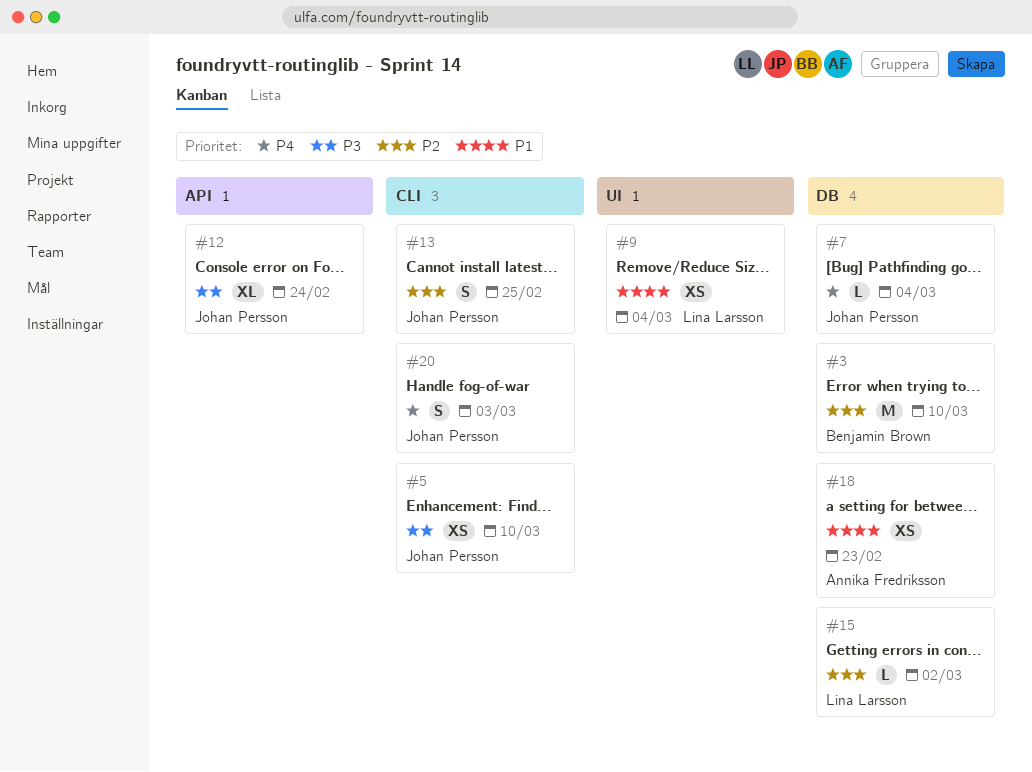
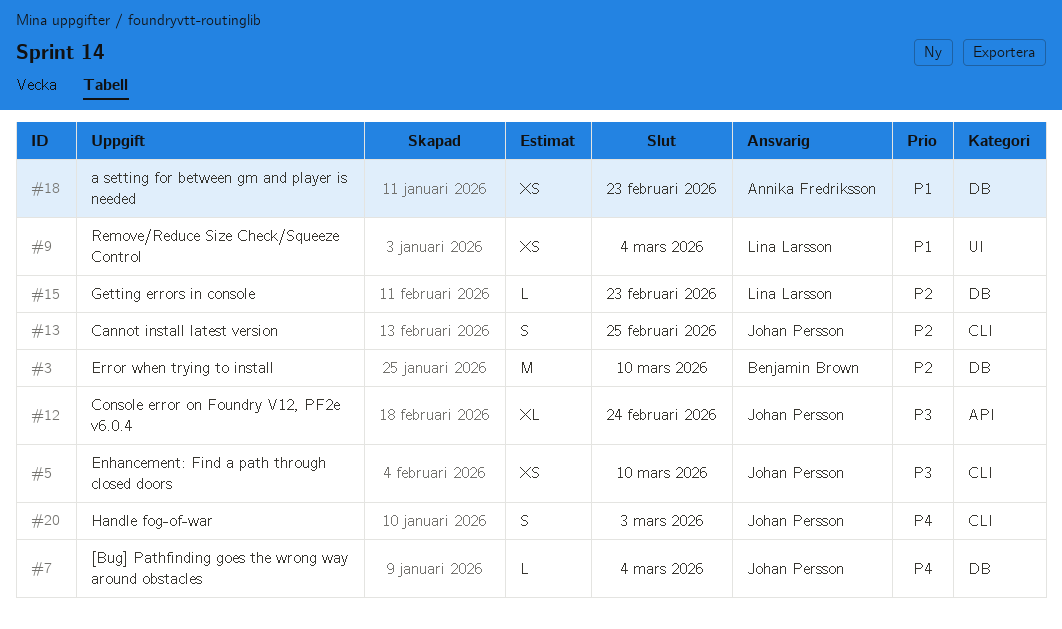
#15, due: Mar 2 -> Feb 23

